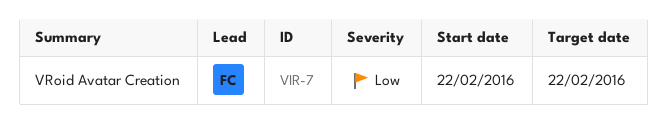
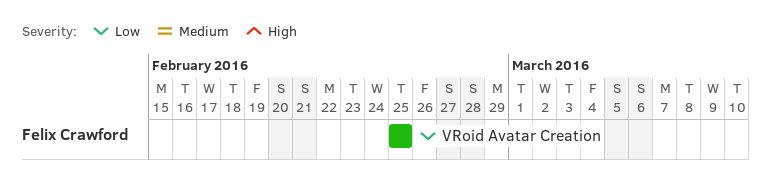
VRoid Avatar Creation, start: Feb 22 -> Feb 25
VRoid Avatar Creation, due: Feb 22 -> Feb 25

